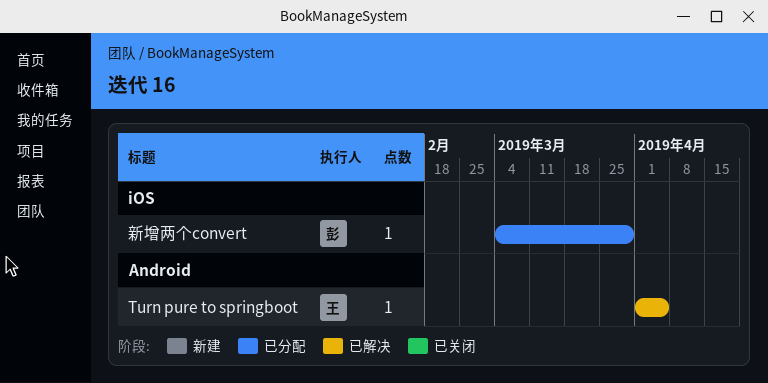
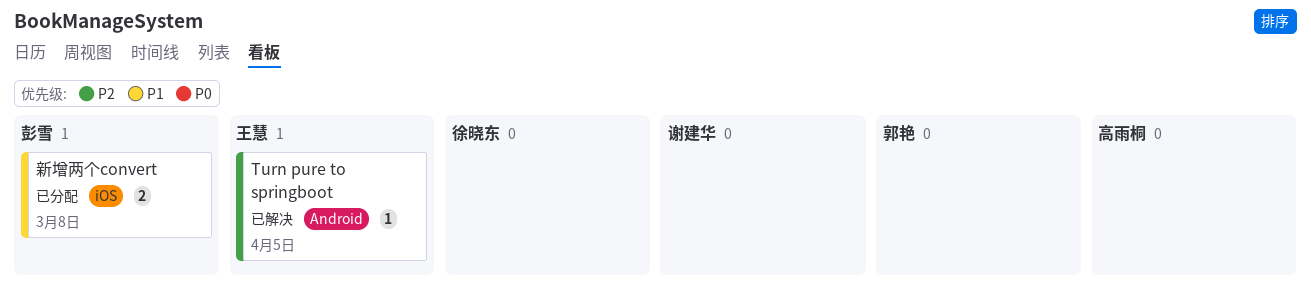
新增两个convert, estimate: 1 -> 2
新增两个convert, due: Mar 29 -> Mar 8

